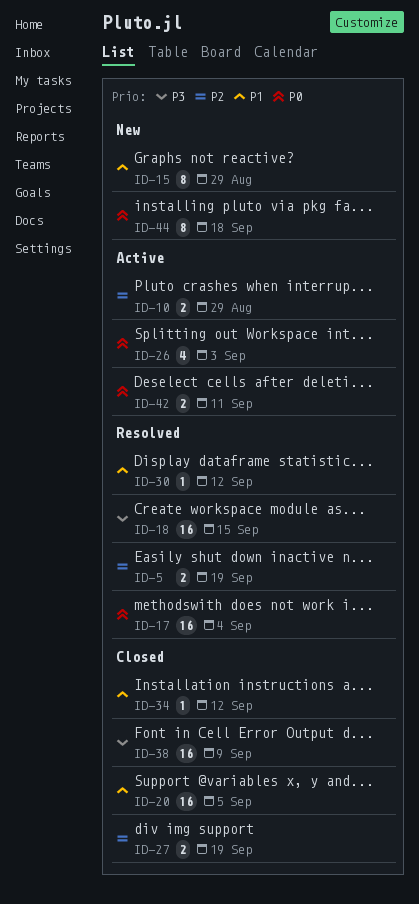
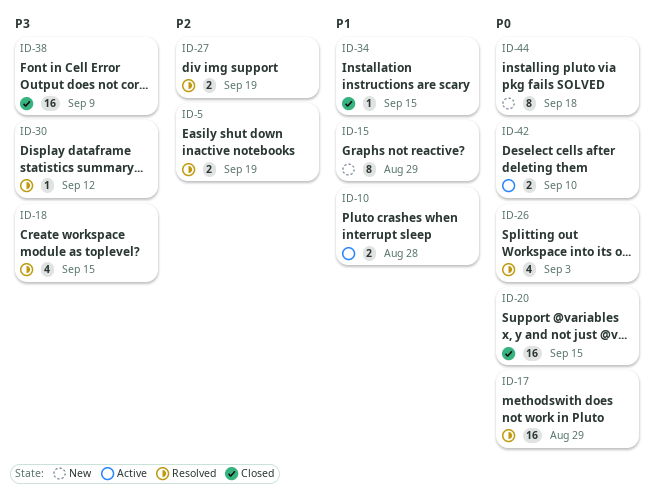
ID-10, priority: P2 -> P1
ID-10, due: Aug 29 -> Aug 28
ID-17, due: Sep 4 -> Aug 29
ID-18, estimate: 16 -> 4
ID-20, priority: P1 -> P0
ID-20, due: Sep 5 -> Sep 15
ID-26, status: Active -> Resolved
ID-27, status: Closed -> Resolved
ID-30, priority: P1 -> P3
ID-34, due: Sep 12 -> Sep 15
ID-42, due: Sep 11 -> Sep 10

